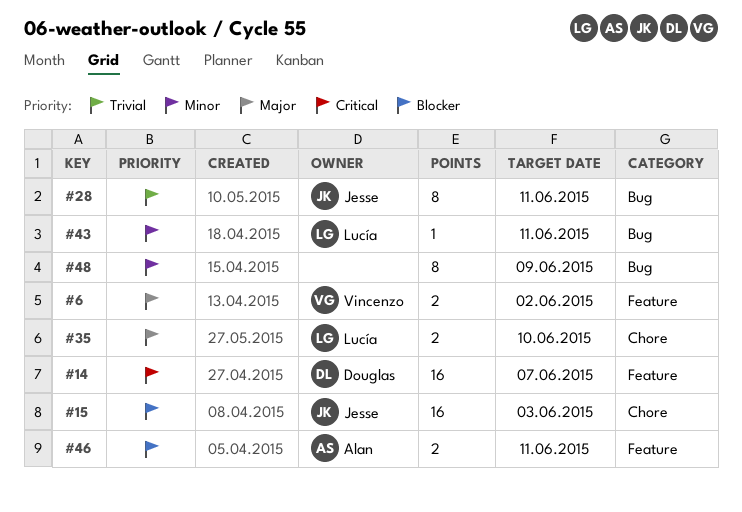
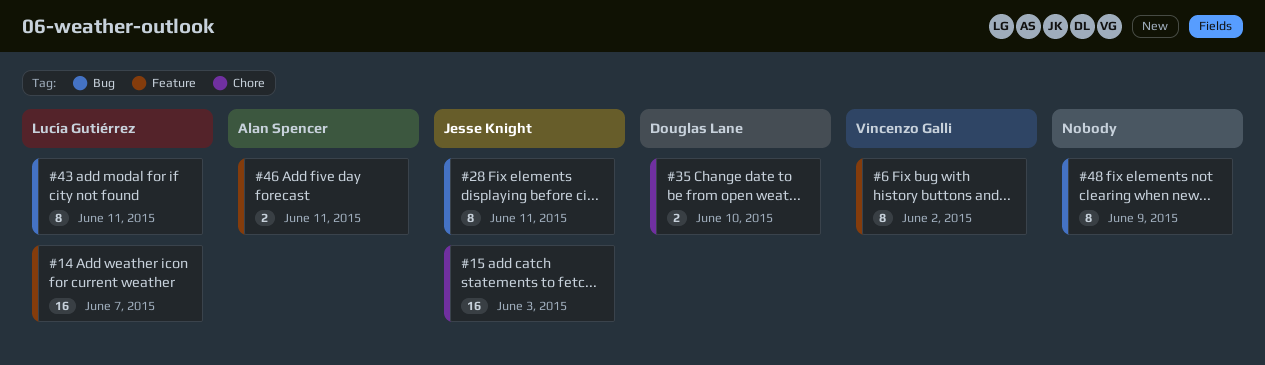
#6, estimate: 2 -> 8
#14, owner: Douglas Lane -> Lucía Gutiérrez
#35, owner: Lucía Gutiérrez -> Douglas Lane
#43, estimate: 1 -> 8

